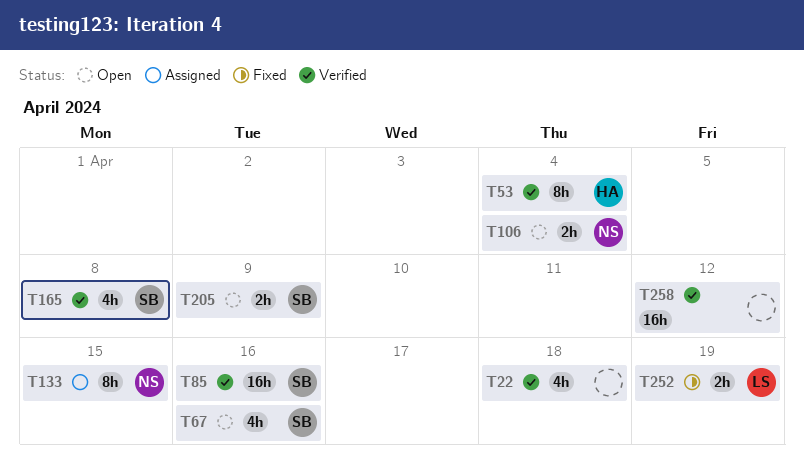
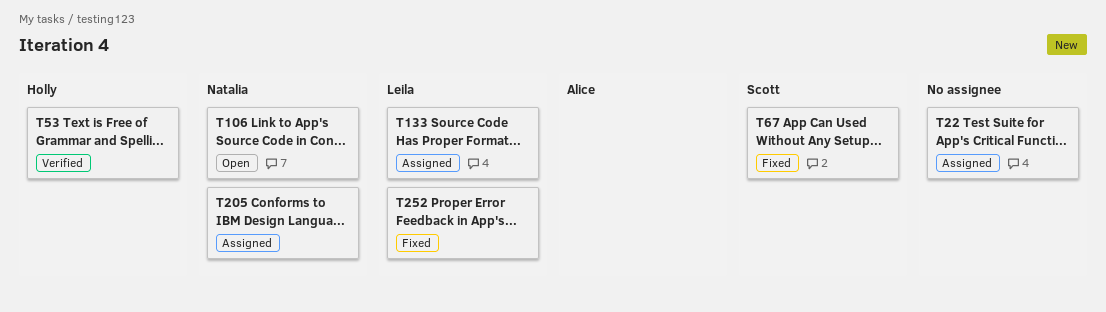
T22, status: Verified -> Assigned
T67, status: Open -> Fixed
T85: present -> none
T133, owner: Natalia -> Leila
T165: present -> none
T205, status: Open -> Assigned
T205, owner: Scott -> Natalia
T258: present -> none

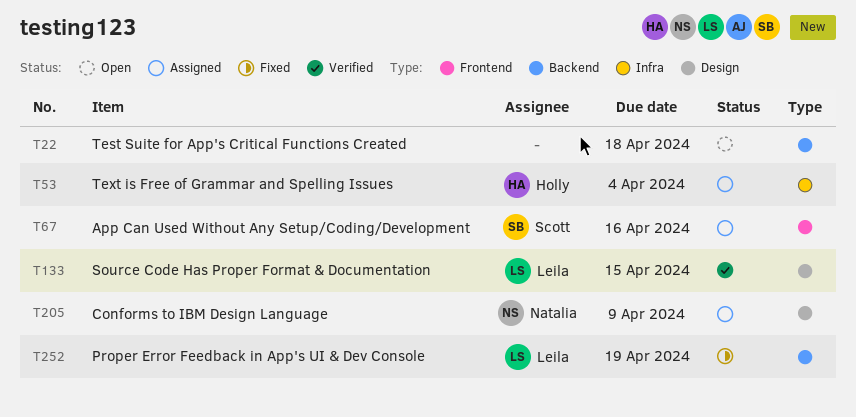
T22, status: Assigned -> Open
T53, status: Verified -> Assigned
T67, status: Fixed -> Assigned
T106: present -> none
T133, status: Assigned -> Verified

